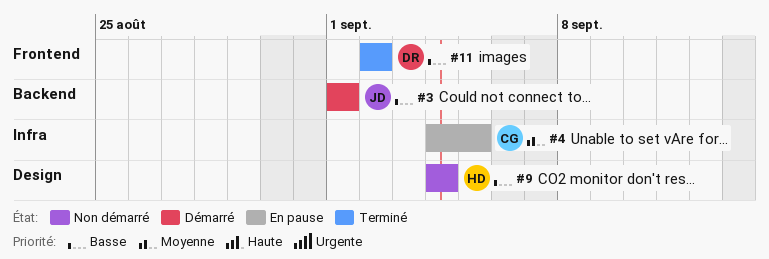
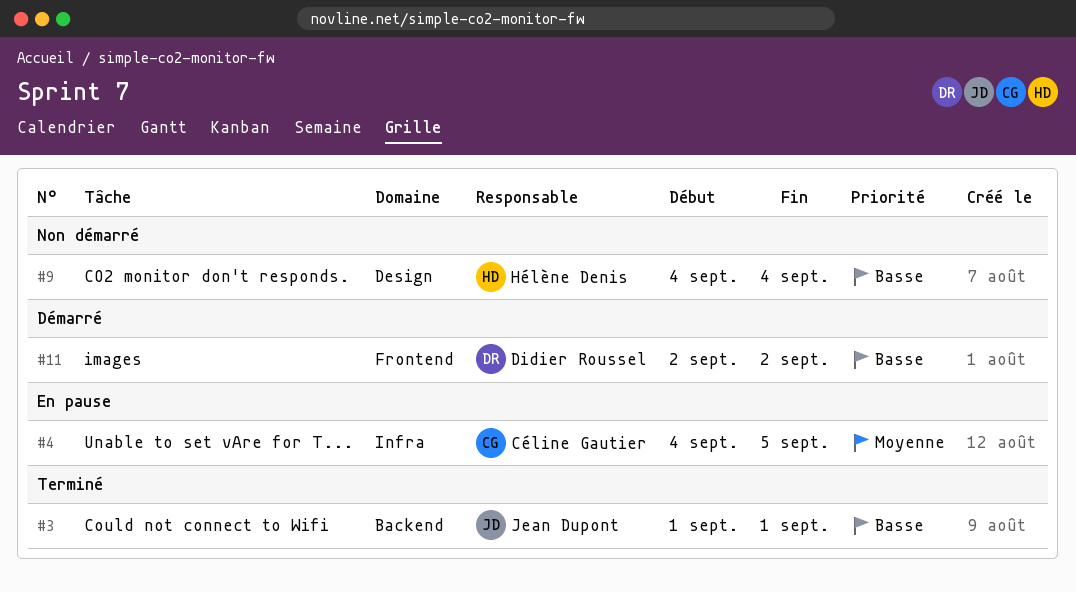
#3, status: Démarré -> Terminé
#11, status: Terminé -> Démarré

